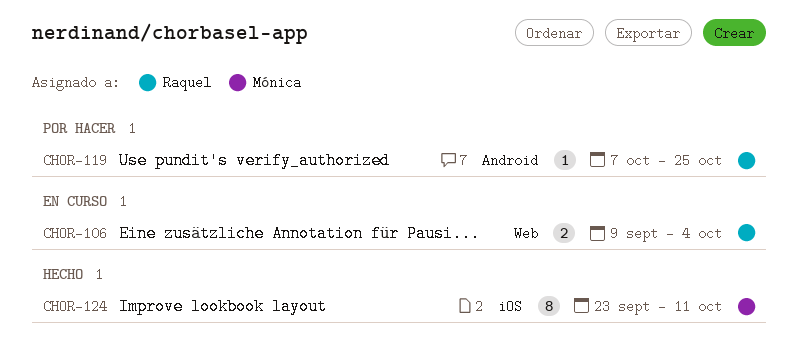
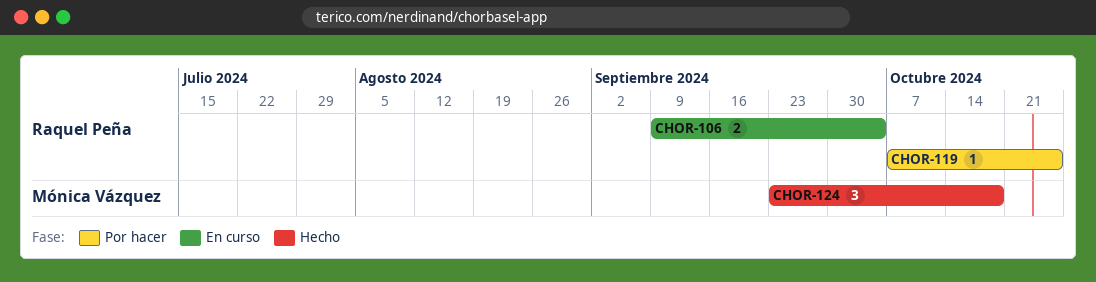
CHOR-124, estimate: 8 -> 3
CHOR-124, due: Oct 11 -> Oct 18

